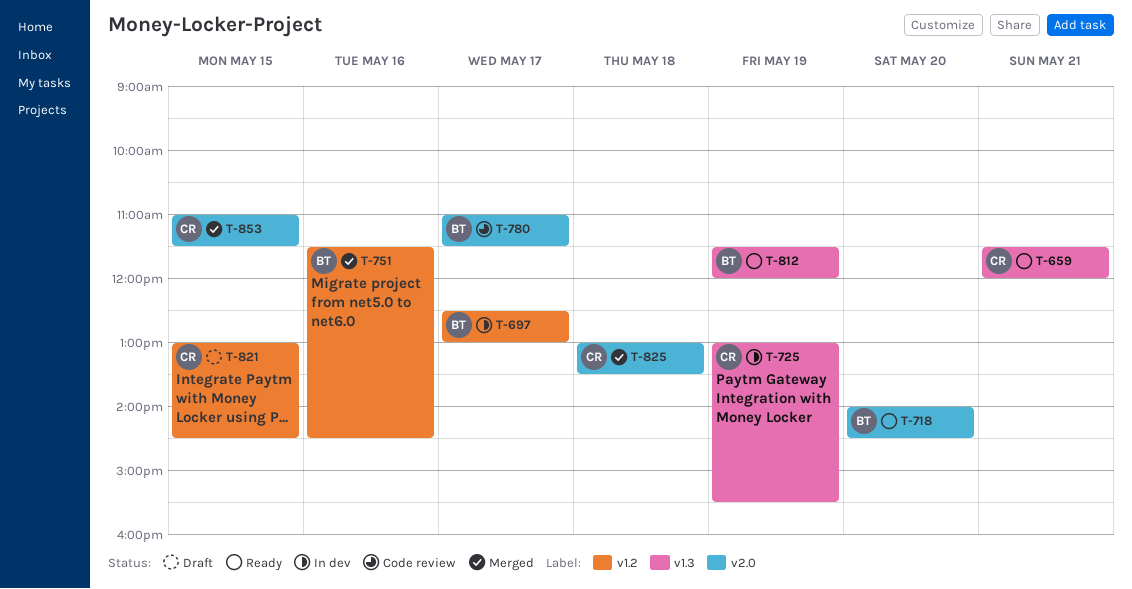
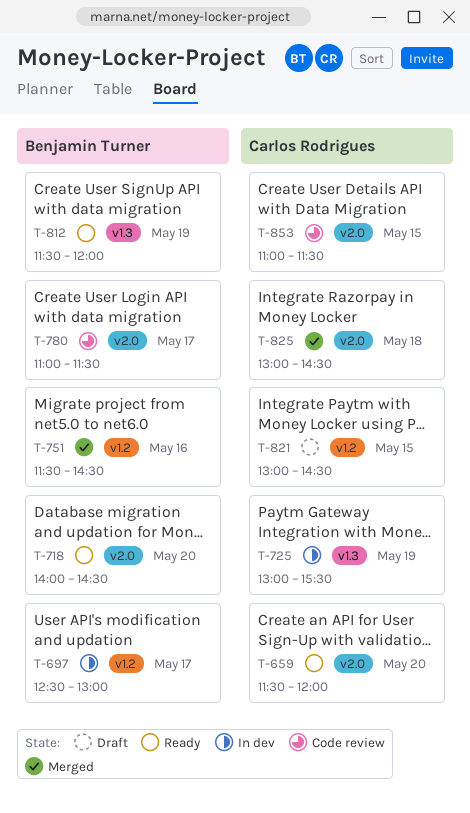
T-659, label: v1.3 -> v2.0
T-659, day: May 21 -> May 20
T-825, ends: 13:30 -> 14:30
T-853, status: Merged -> Code review

